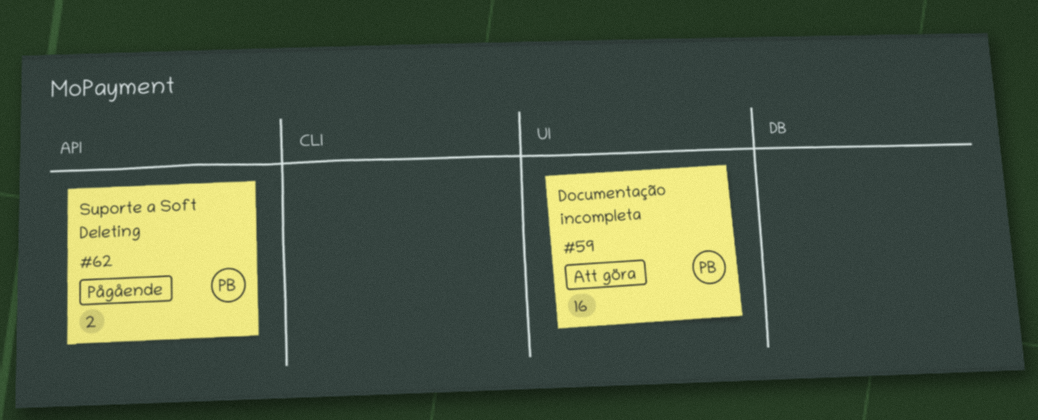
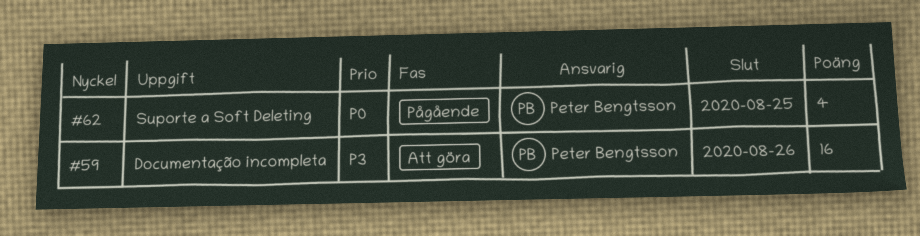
#62, estimate: 2 -> 4

